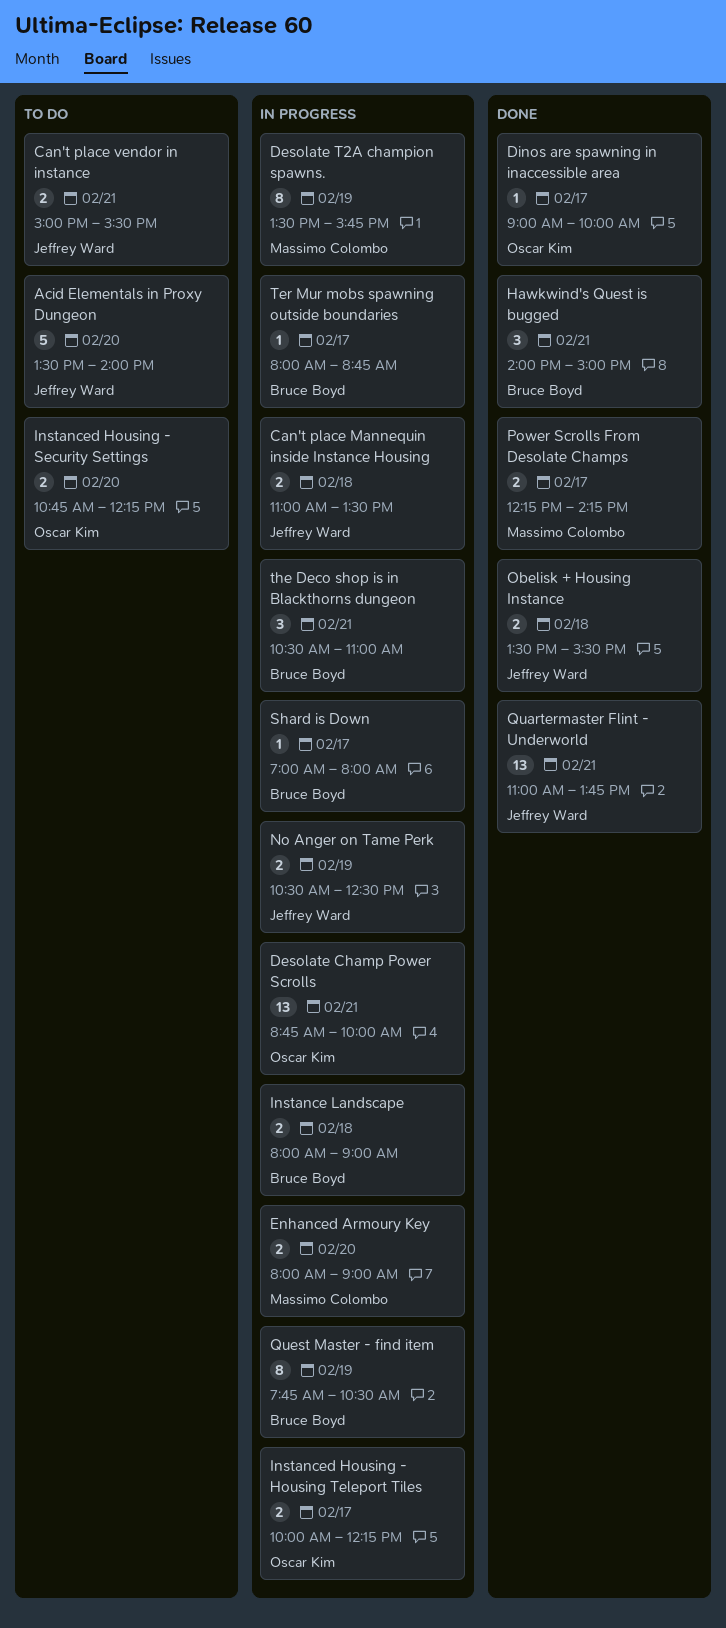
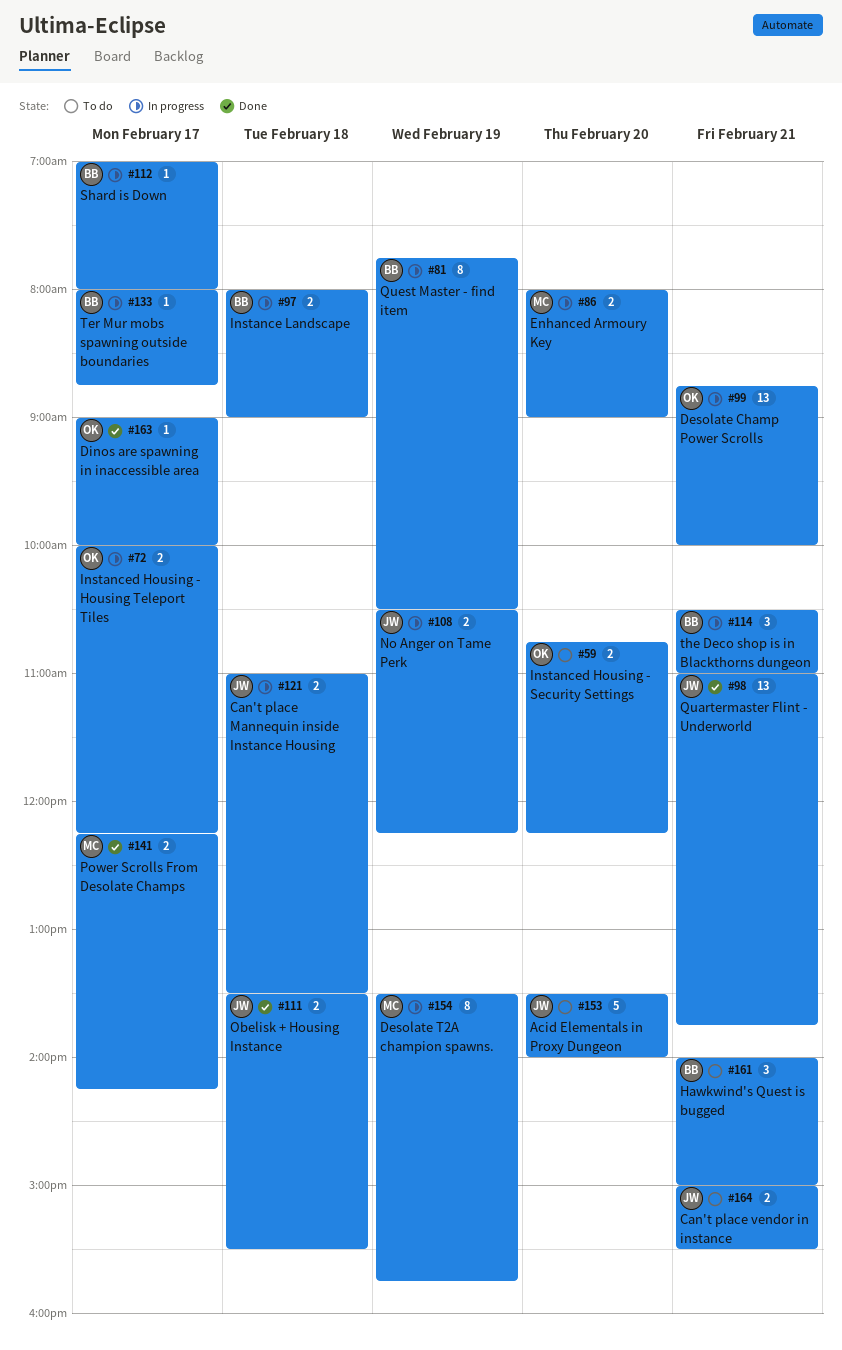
Hawkwind's Quest is bugged, status: Done -> To do
No Anger on Tame Perk, ends: 12:30 -> 12:15

